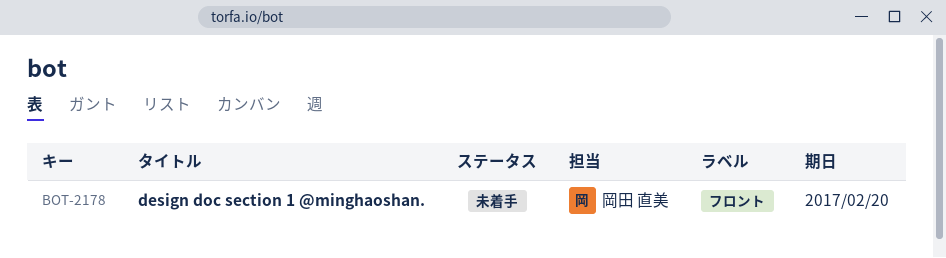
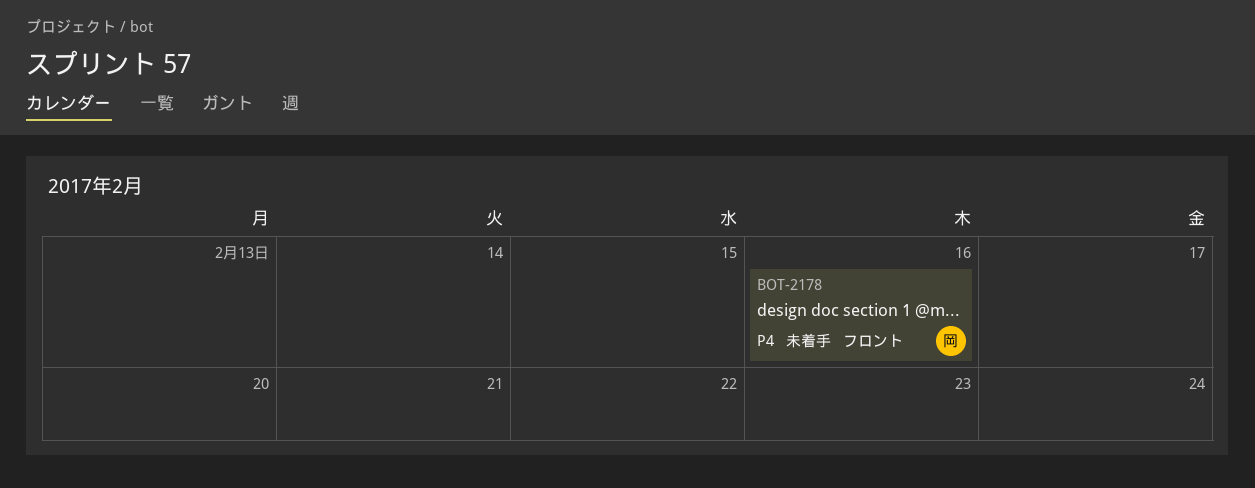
BOT-2178, due: Feb 20 -> Feb 16

